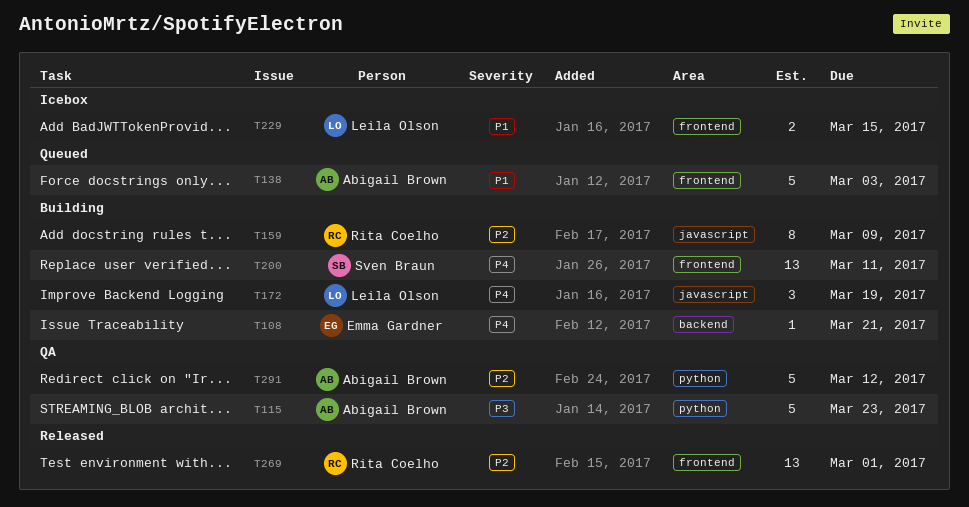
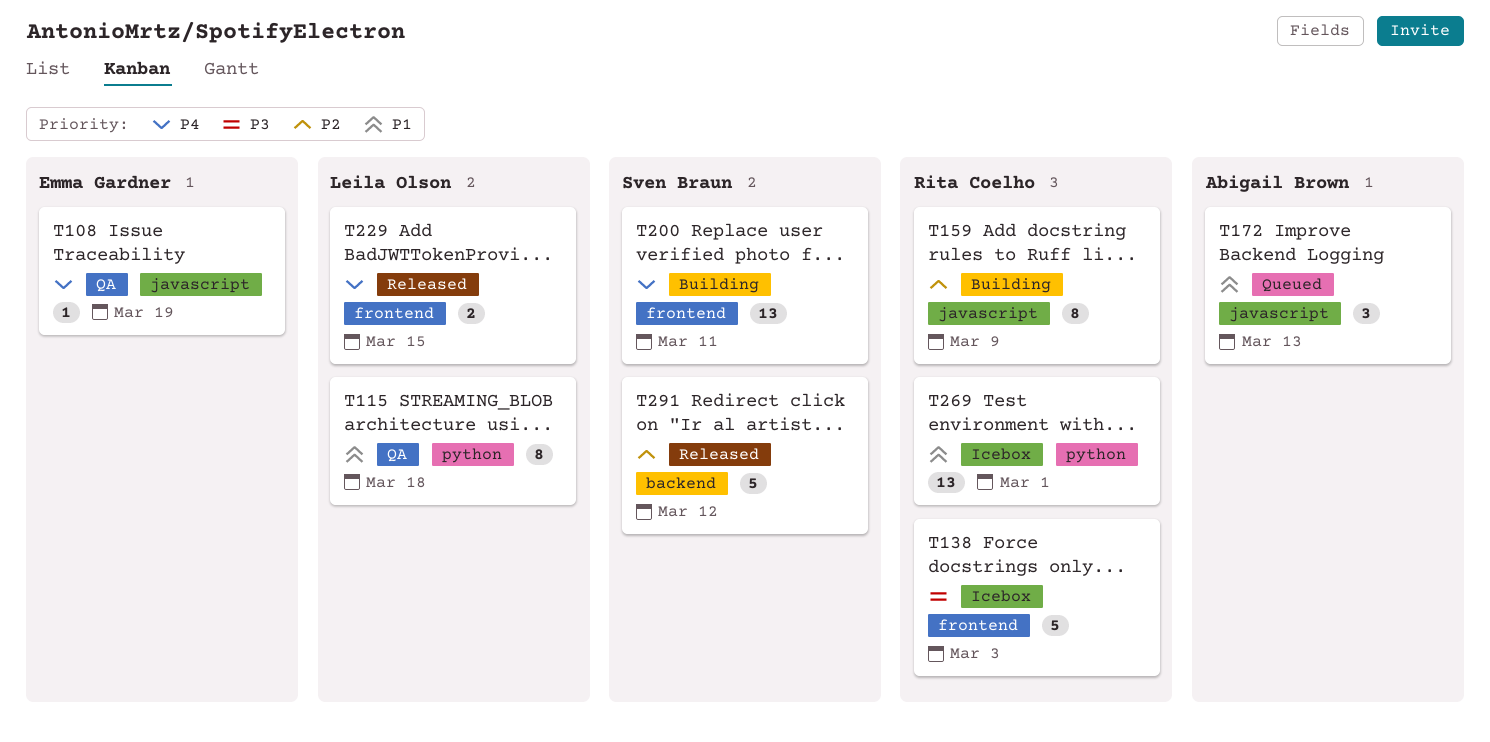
T108, status: Building -> QA
T108, label: backend -> javascript
T108, due: Mar 21 -> Mar 19
T115, owner: Abigail Brown -> Leila Olson
T115, priority: P3 -> P1
T115, estimate: 5 -> 8
T115, due: Mar 23 -> Mar 18
T138, status: Queued -> Icebox
T138, owner: Abigail Brown -> Rita Coelho
T138, priority: P1 -> P3
T172, status: Building -> Queued
T172, owner: Leila Olson -> Abigail Brown
T172, priority: P4 -> P1
T172, due: Mar 19 -> Mar 13
T229, status: Icebox -> Released
T229, priority: P1 -> P4
T269, status: Released -> Icebox
T269, priority: P2 -> P1
T269, label: frontend -> python
T291, status: QA -> Released
T291, owner: Abigail Brown -> Sven Braun
T291, label: python -> backend

